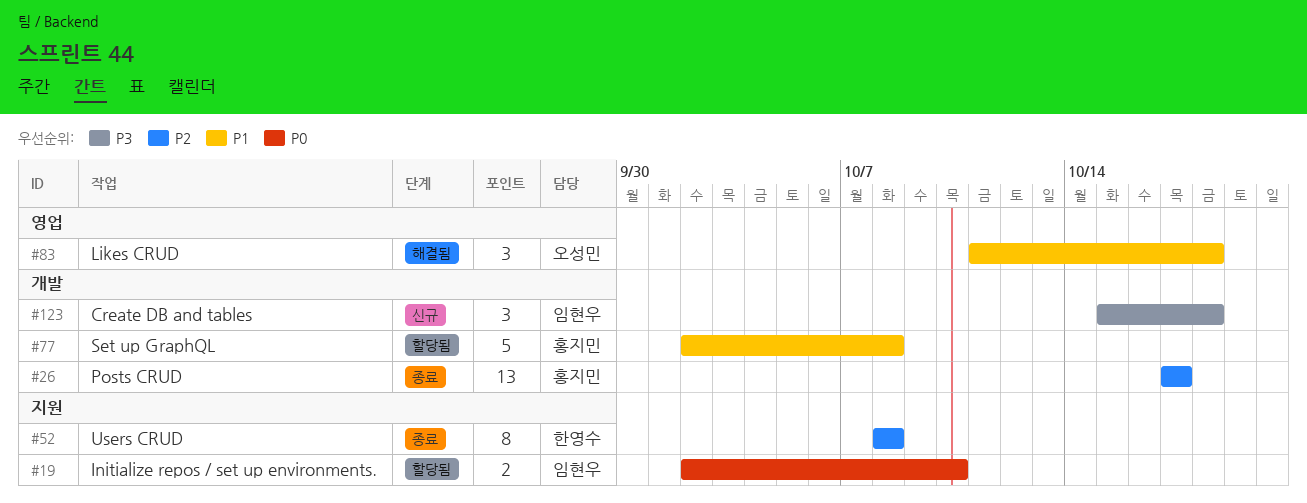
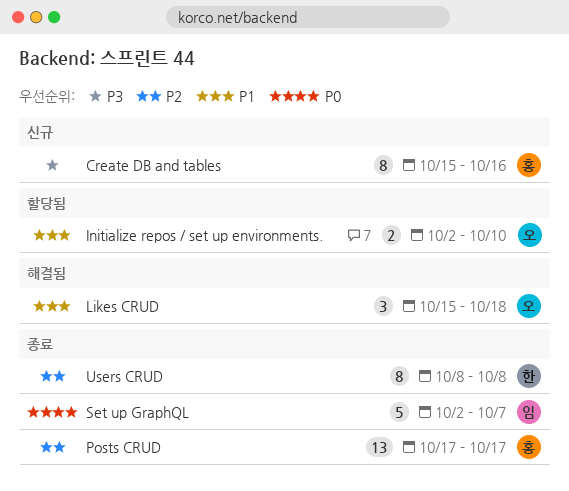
Create DB and tables, owner: 임현우 -> 홍지민
Create DB and tables, estimate: 3 -> 8
Create DB and tables, due: Oct 18 -> Oct 16
Initialize repos / set up environments., owner: 임현우 -> 오성민
Initialize repos / set up environments., priority: P0 -> P1
Likes CRUD, start: Oct 11 -> Oct 15
Set up GraphQL, status: 할당됨 -> 종료
Set up GraphQL, owner: 홍지민 -> 임현우
Set up GraphQL, priority: P1 -> P0
Set up GraphQL, due: Oct 8 -> Oct 7

